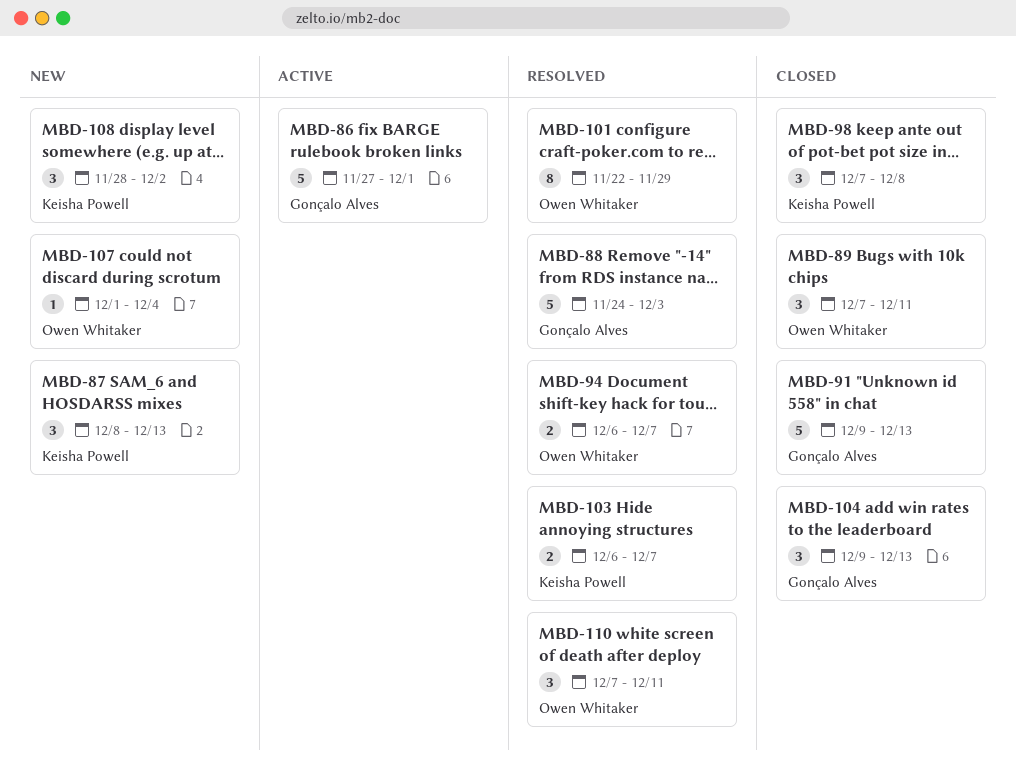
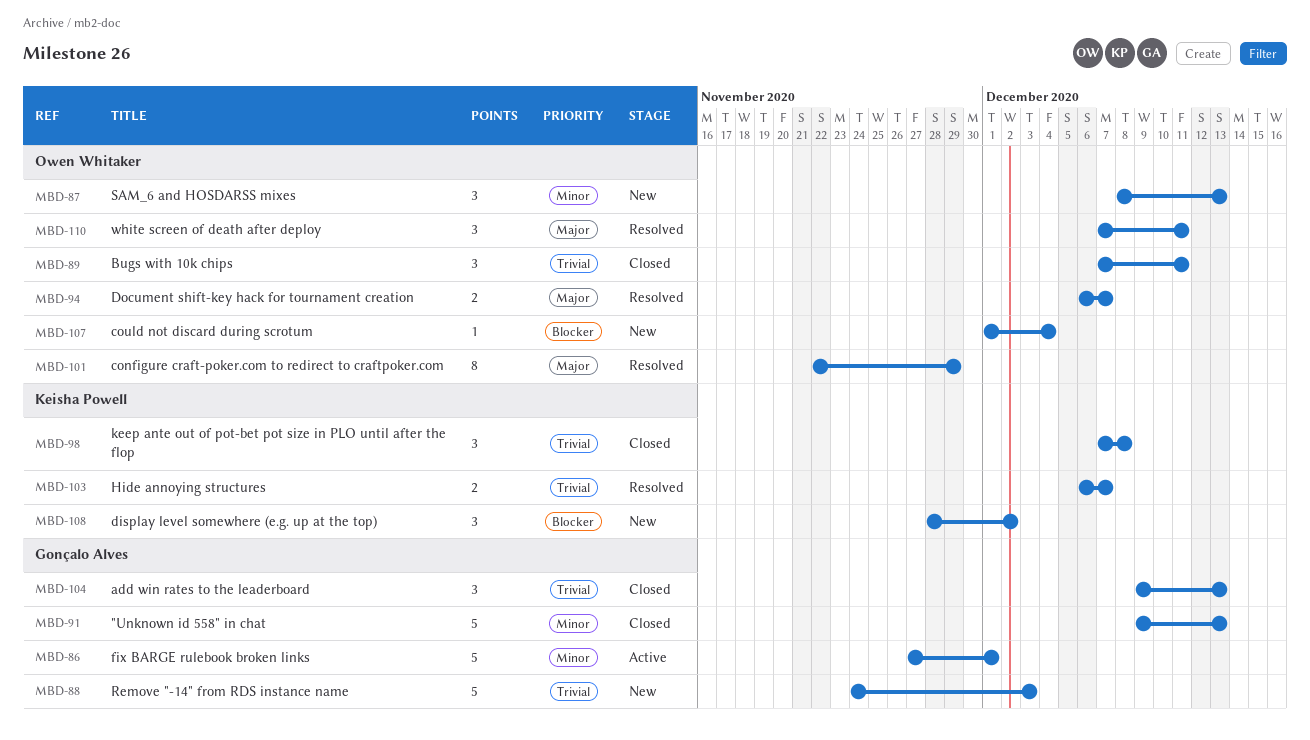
MBD-87, owner: Keisha Powell -> Owen Whitaker
MBD-88, status: Resolved -> New

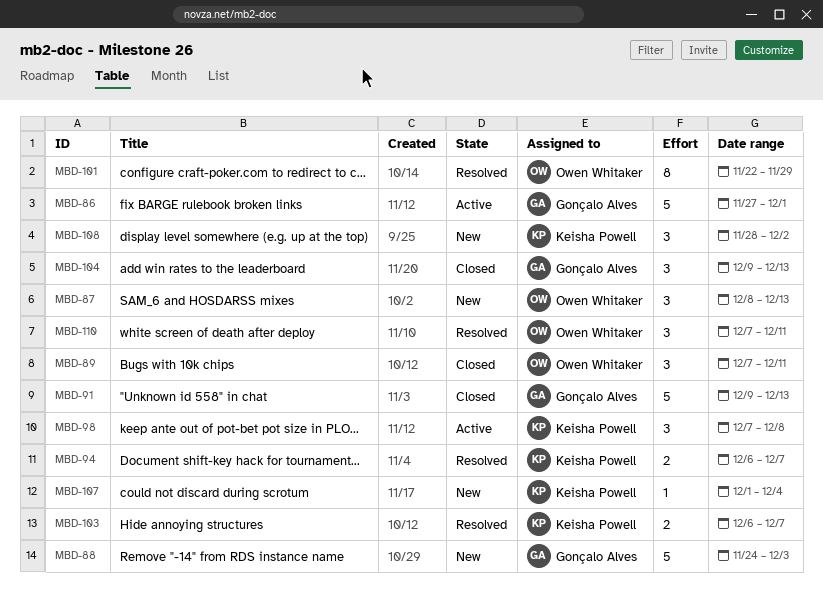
MBD-94, owner: Owen Whitaker -> Keisha Powell
MBD-98, status: Closed -> Active
MBD-107, owner: Owen Whitaker -> Keisha Powell

